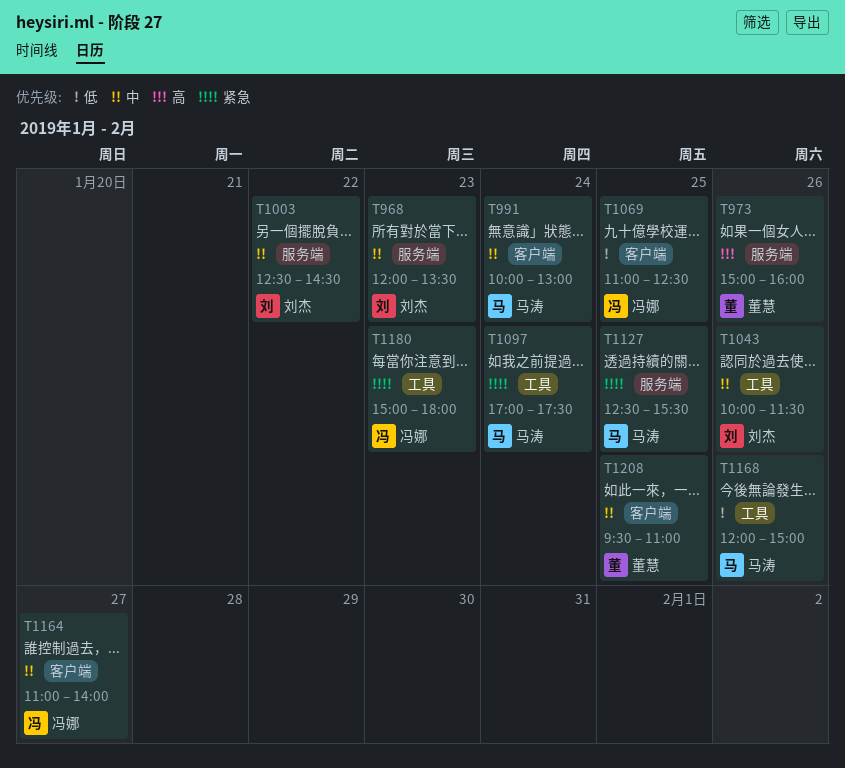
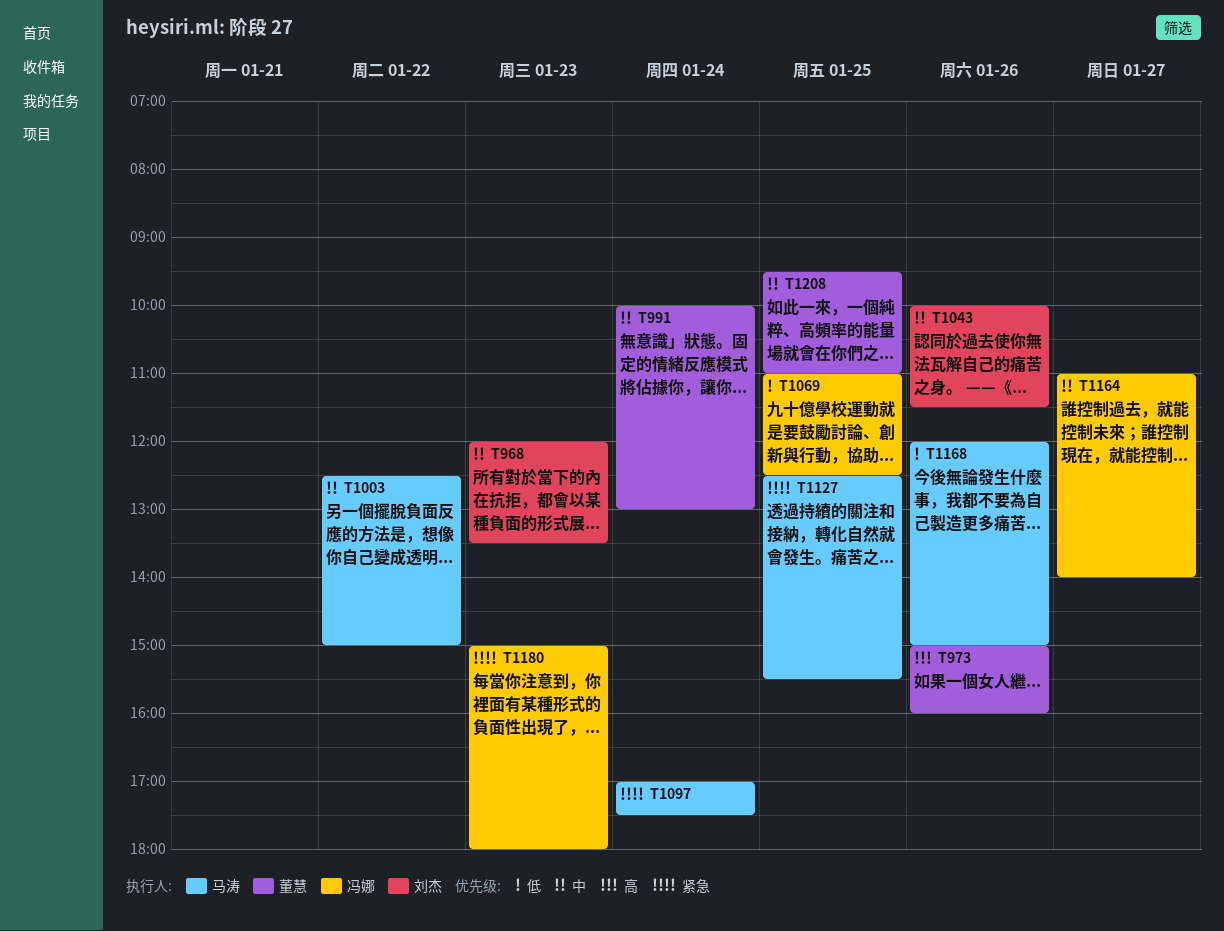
T991, owner: 马涛 -> 董慧
T1003, owner: 刘杰 -> 马涛
T1003, ends: 14:30 -> 15:00

